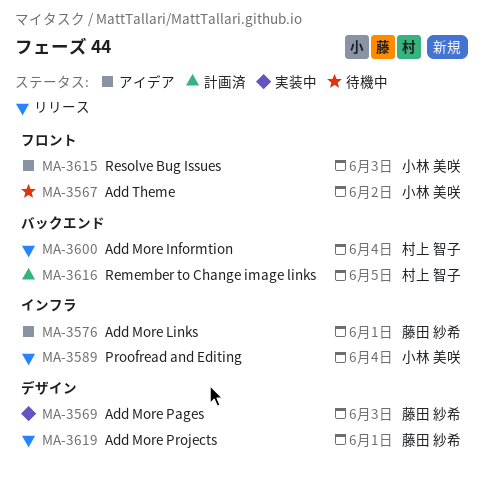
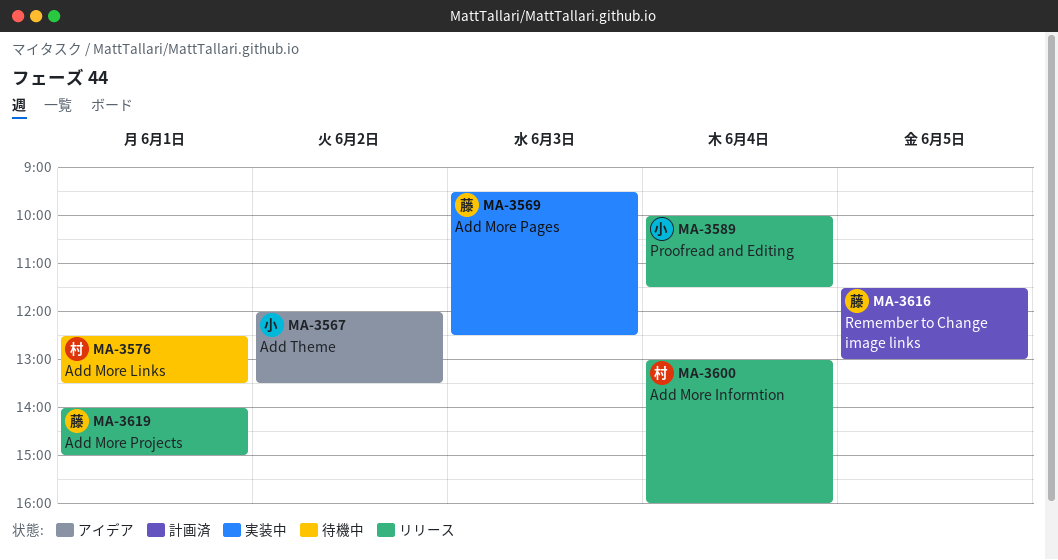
MA-3567, status: 待機中 -> アイデア
MA-3576, status: アイデア -> 待機中
MA-3576, owner: 藤田 紗希 -> 村上 智子
MA-3615: present -> none
MA-3616, owner: 村上 智子 -> 藤田 紗希

